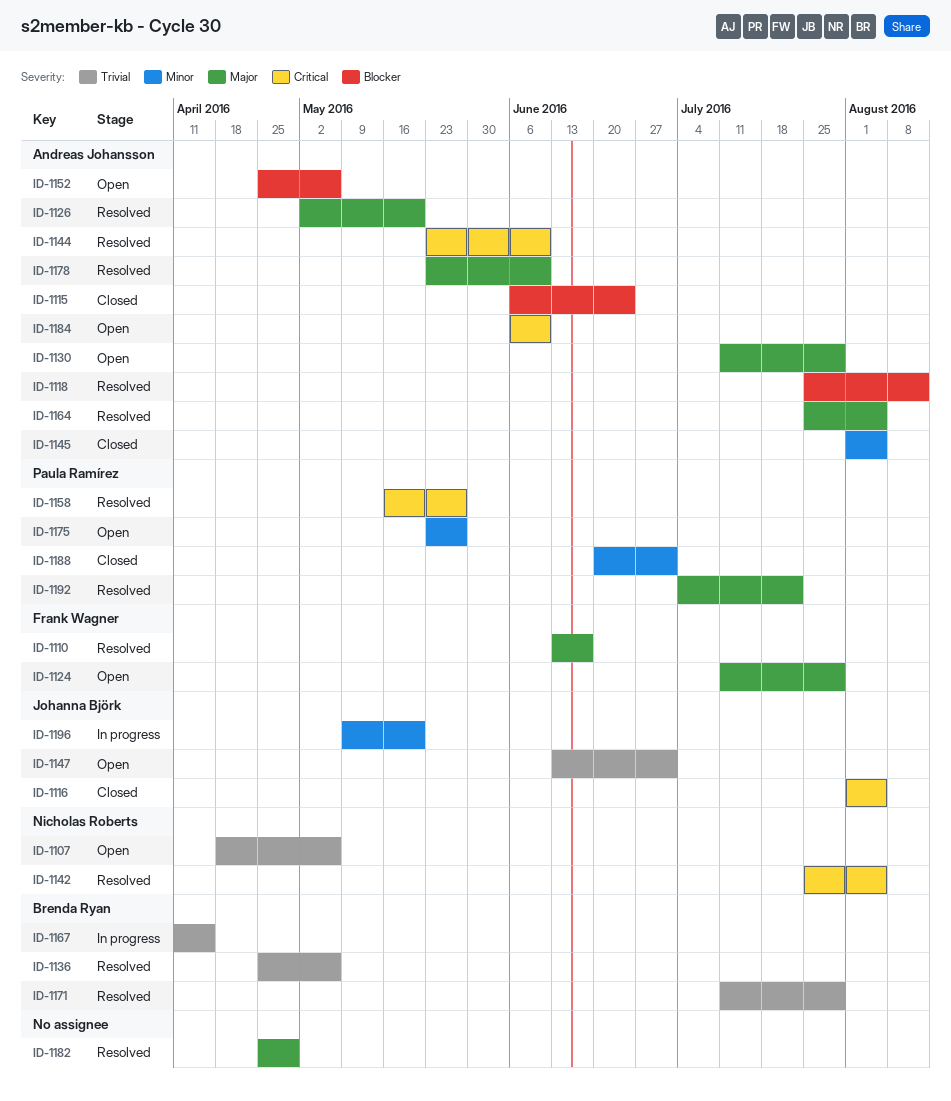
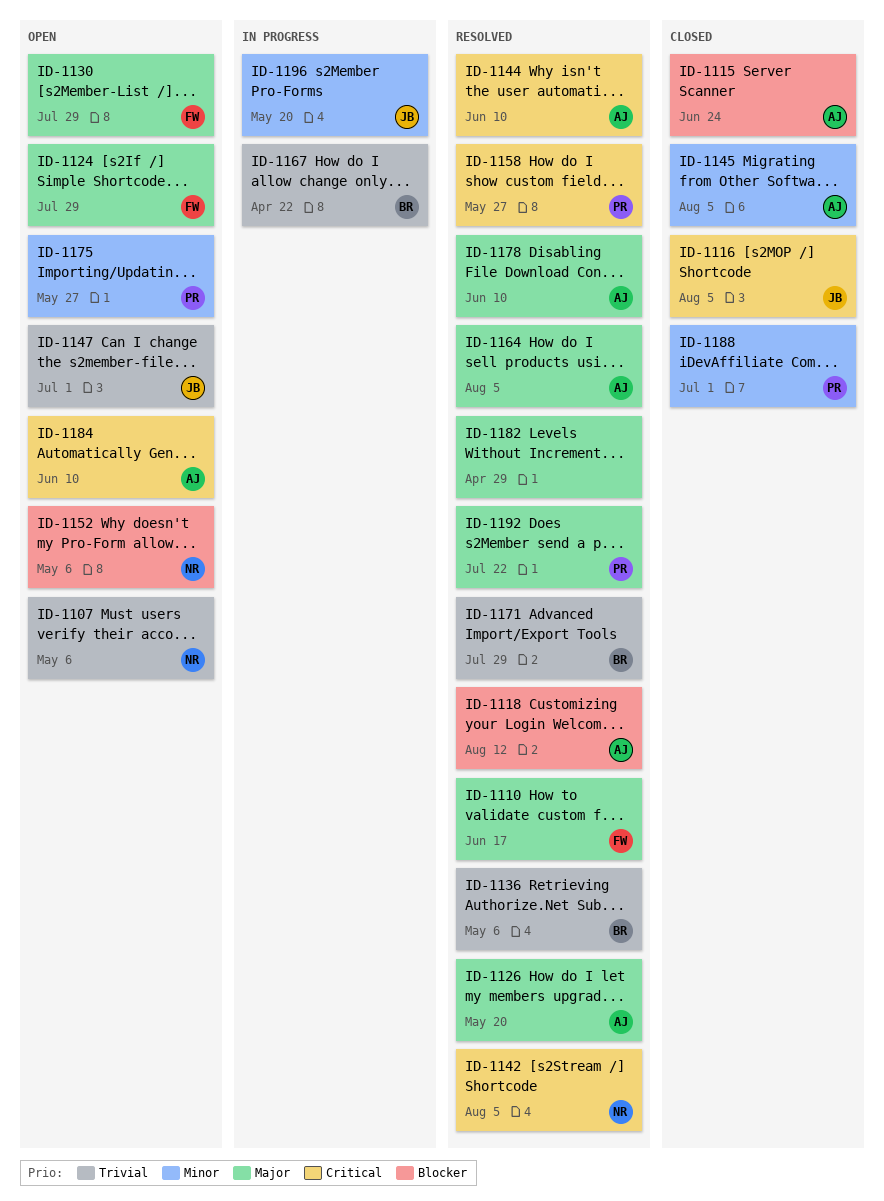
ID-1130, owner: Andreas Johansson -> Frank Wagner
ID-1152, owner: Andreas Johansson -> Nicholas Roberts
ID-1167, due: Apr 15 -> Apr 22

